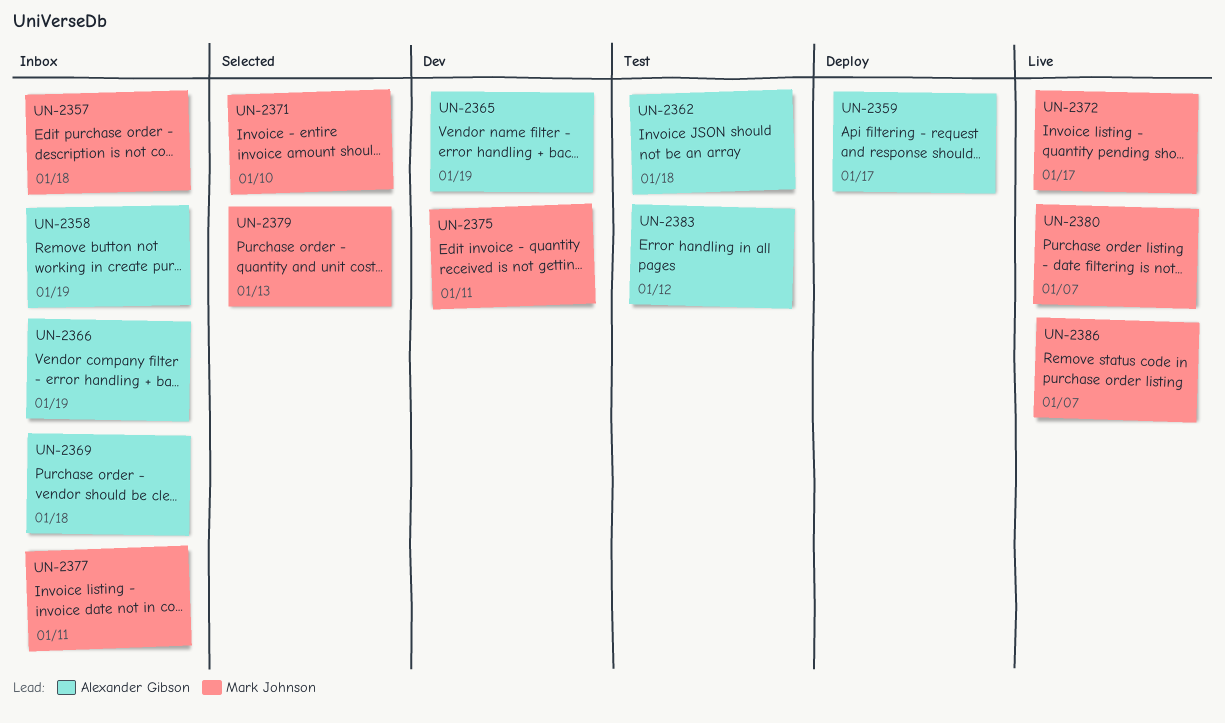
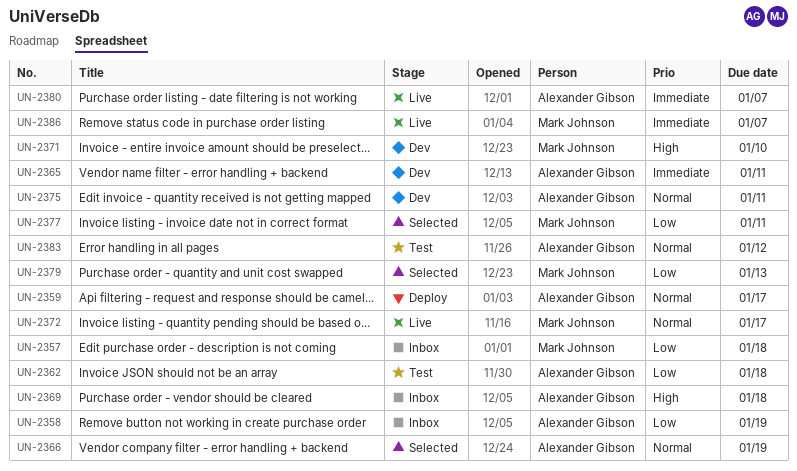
UN-2365, due: Jan 19 -> Jan 11
UN-2366, status: Inbox -> Selected
UN-2371, status: Selected -> Dev
UN-2375, owner: Mark Johnson -> Alexander Gibson
UN-2377, status: Inbox -> Selected
UN-2380, owner: Mark Johnson -> Alexander Gibson

